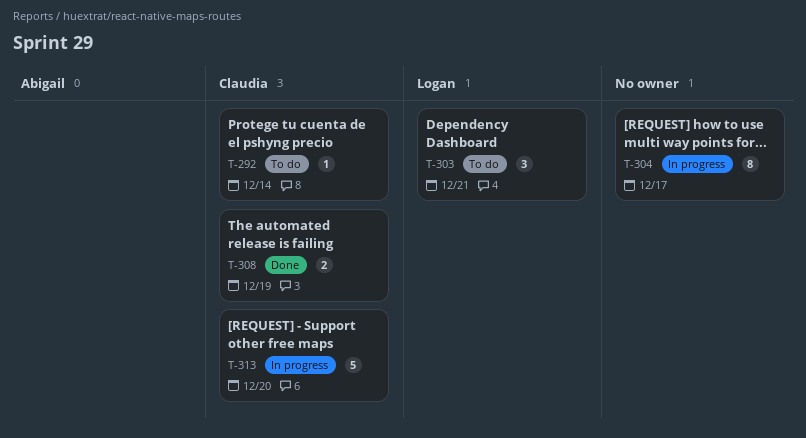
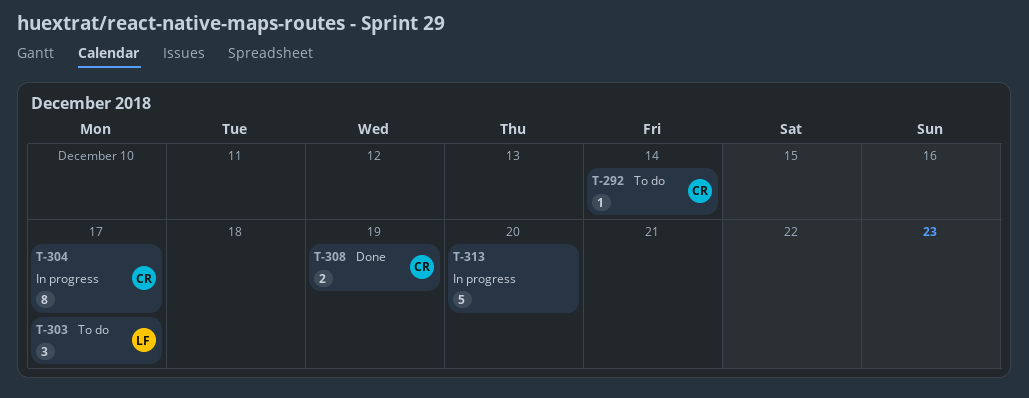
T-303, due: Dec 21 -> Dec 17
T-304, owner: none -> Claudia
T-313, owner: Claudia -> none

